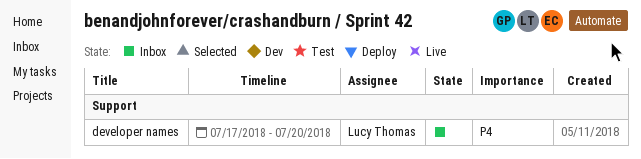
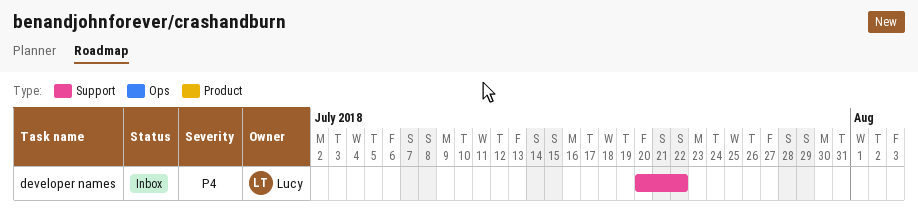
developer names, start: Jul 17 -> Jul 20
developer names, due: Jul 20 -> Jul 22

